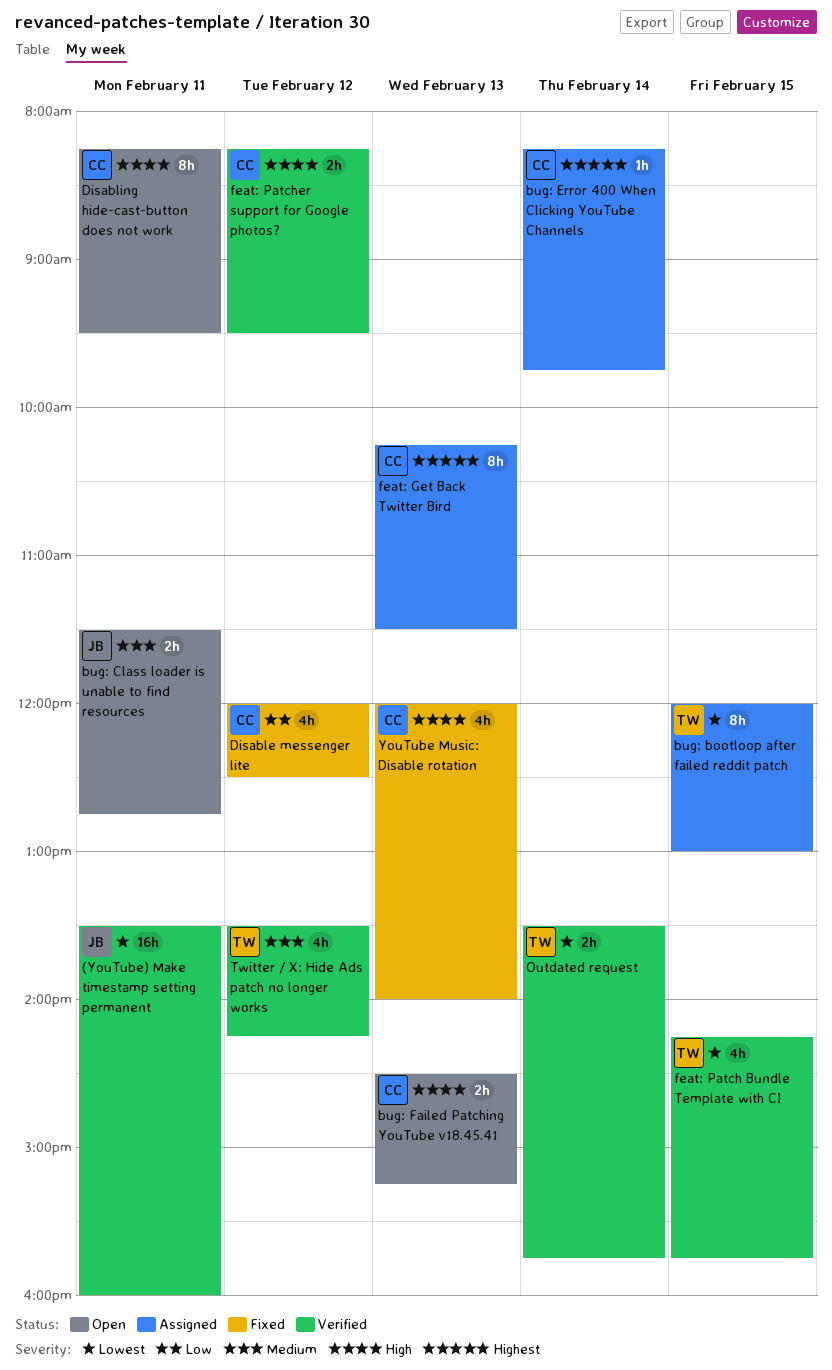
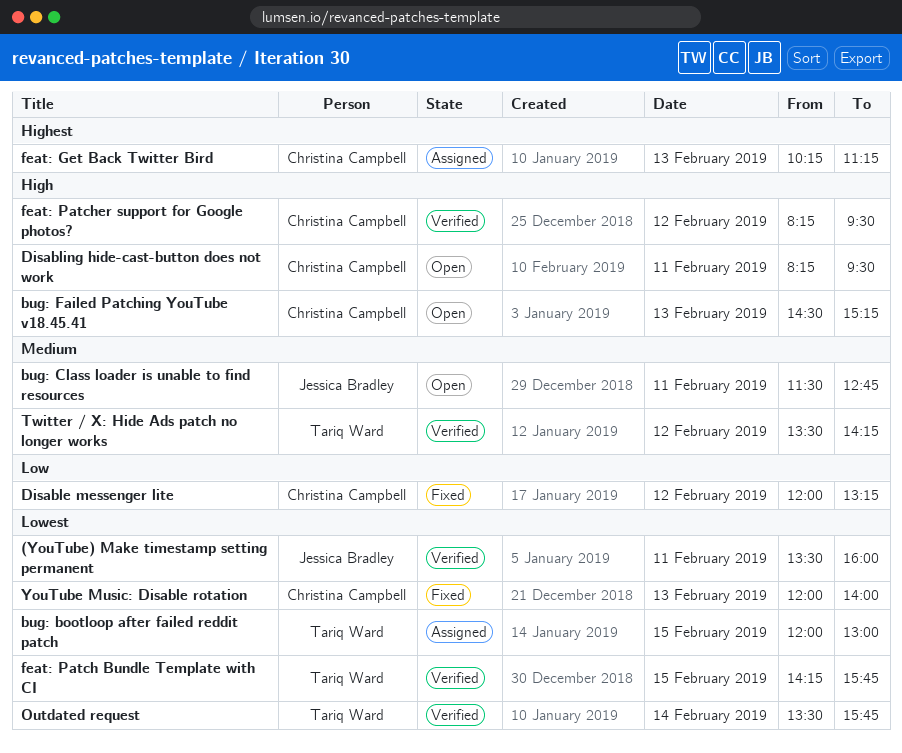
bug: Error 400 When Clicking YouTube Channels: present -> none
Disable messenger lite, ends: 12:30 -> 13:15
feat: Get Back Twitter Bird, ends: 11:30 -> 11:15
YouTube Music: Disable rotation, priority: High -> Lowest

